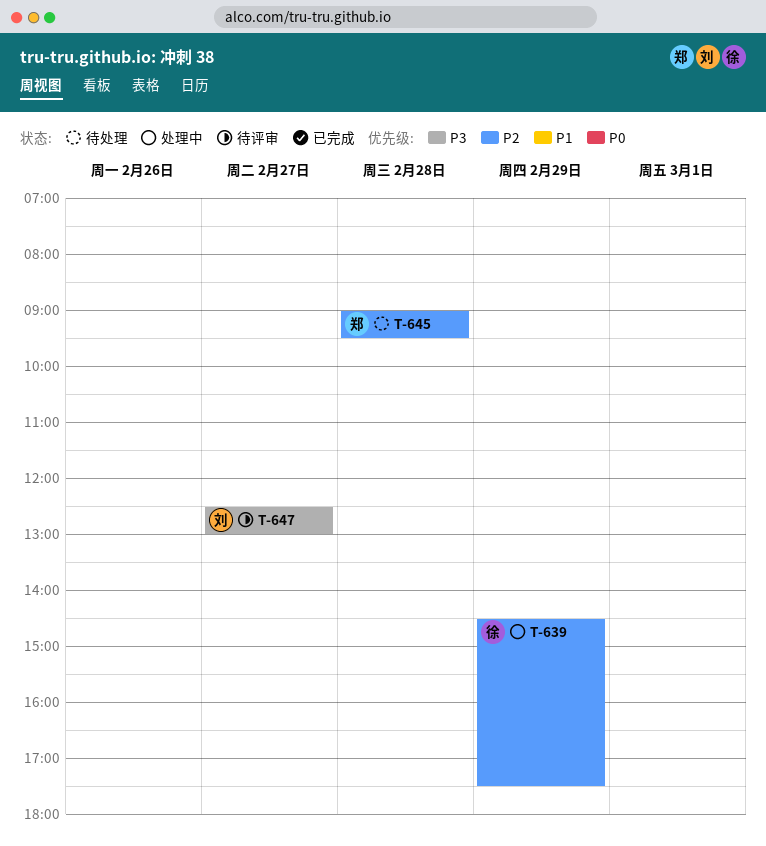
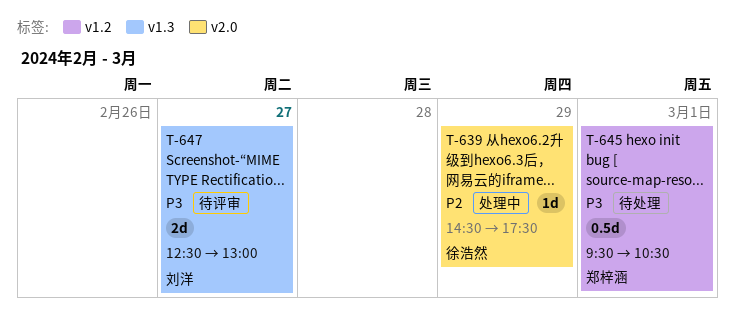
T-645, priority: P2 -> P3
T-645, day: Feb 28 -> Mar 1
T-645, begins: 09:00 -> 09:30
T-645, ends: 09:30 -> 10:30

